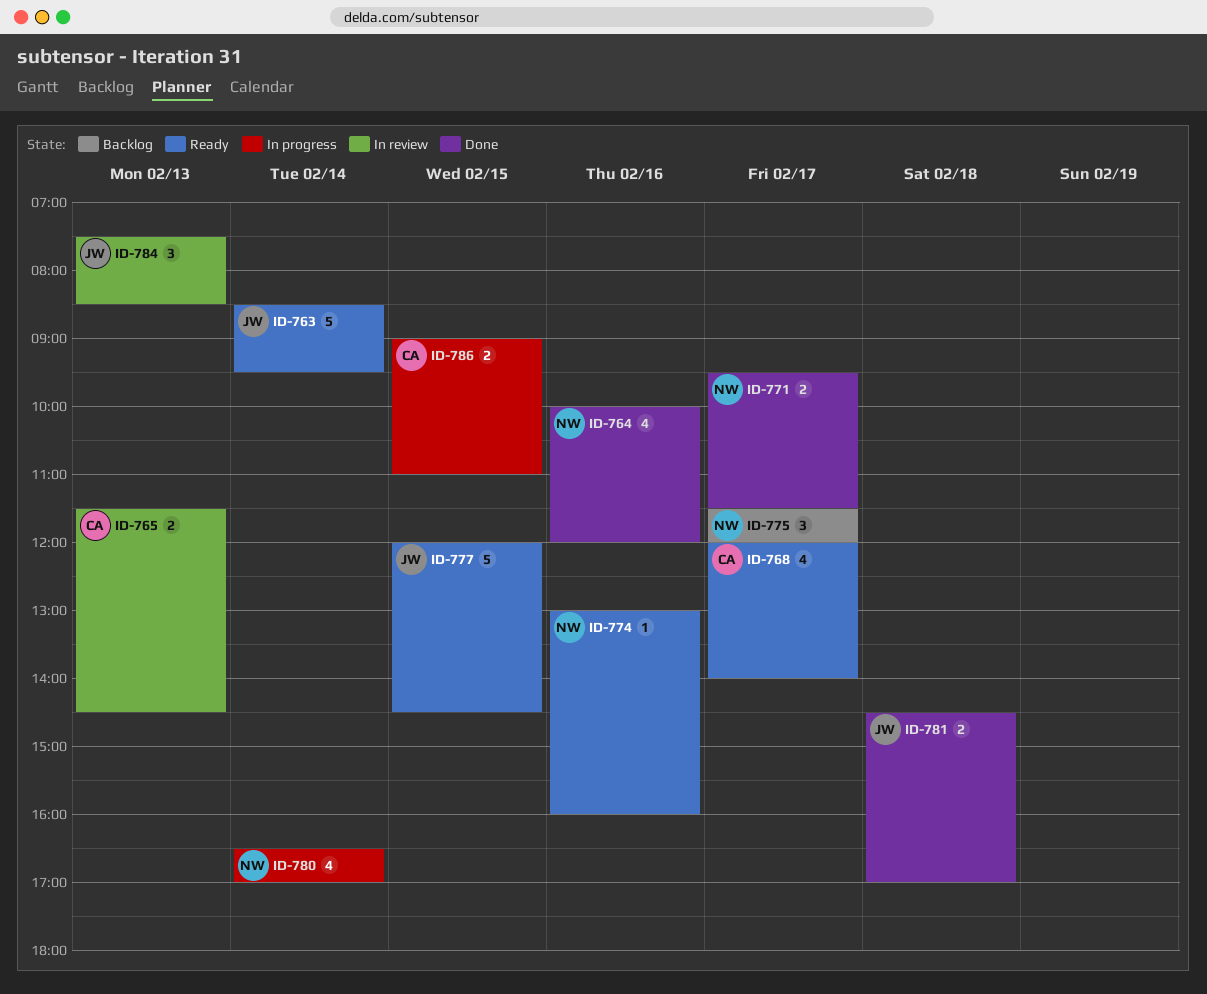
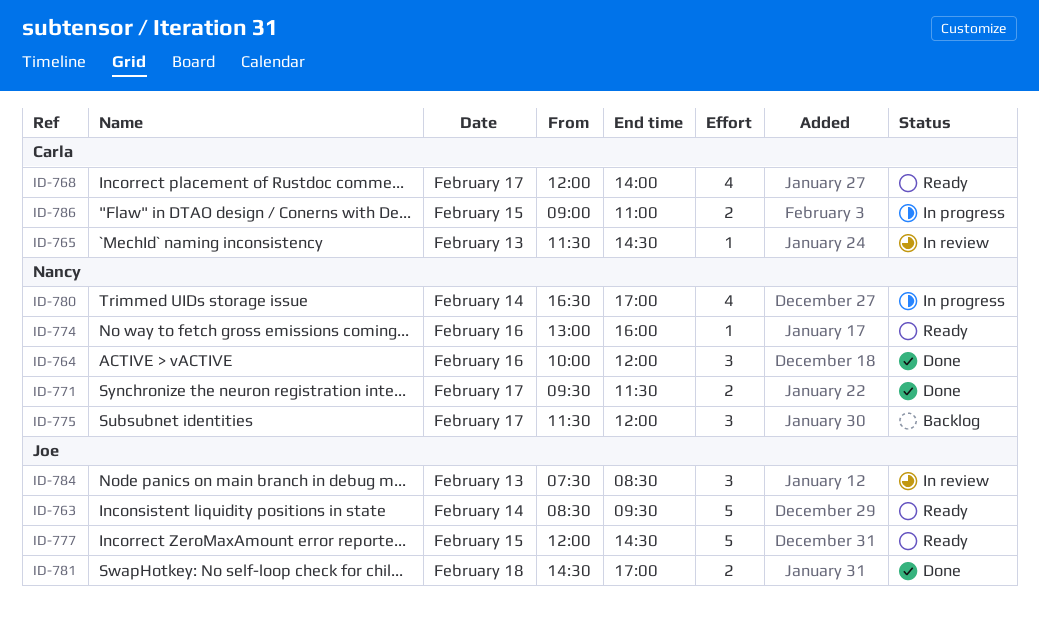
ID-764, estimate: 4 -> 3
ID-765, estimate: 2 -> 1

